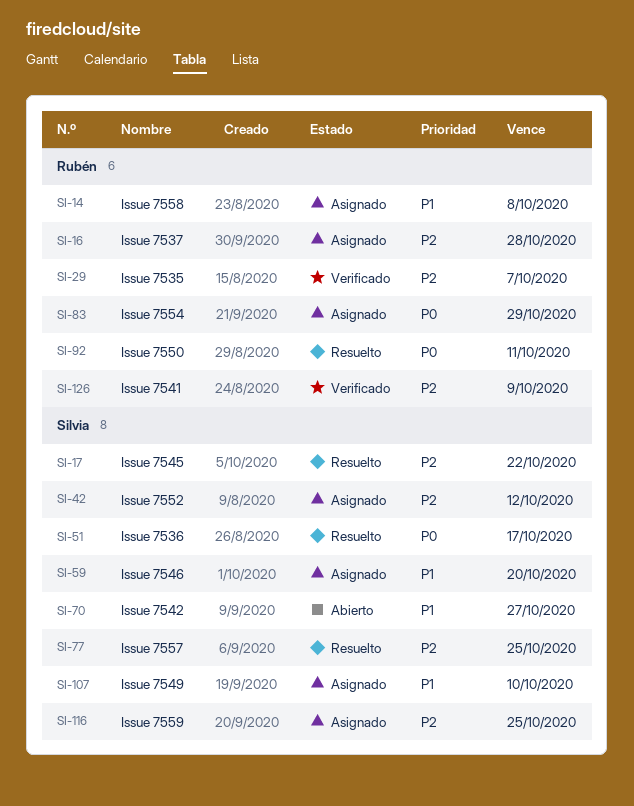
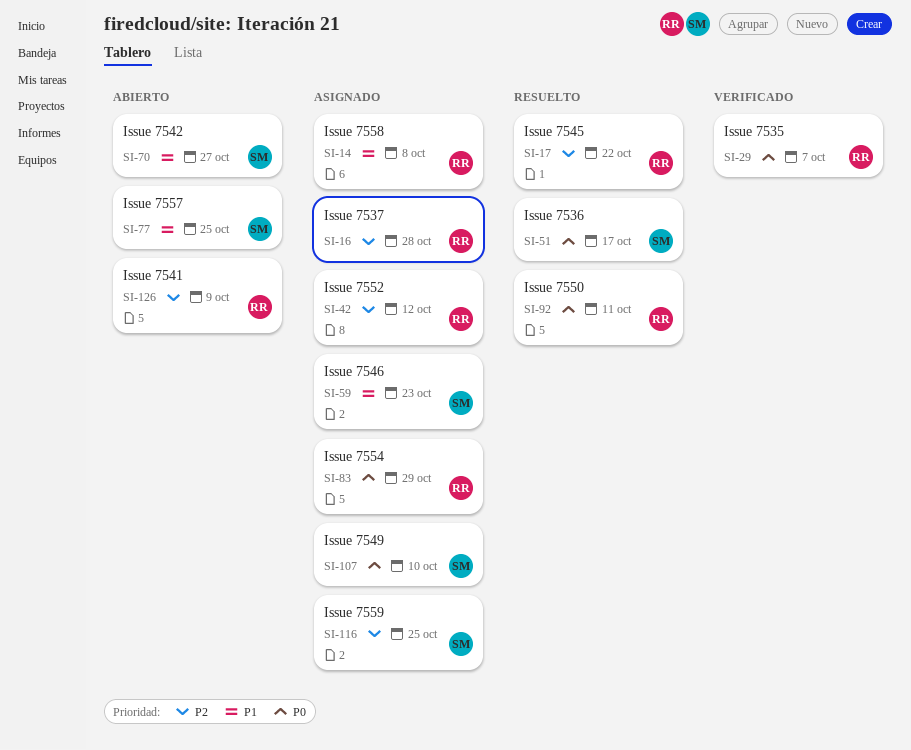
SI-17, owner: Silvia -> Rubén
SI-29, priority: P2 -> P0
SI-42, owner: Silvia -> Rubén
SI-59, due: Oct 20 -> Oct 23
SI-77, status: Resuelto -> Abierto
SI-77, priority: P2 -> P1
SI-107, priority: P1 -> P0
SI-126, status: Verificado -> Abierto

